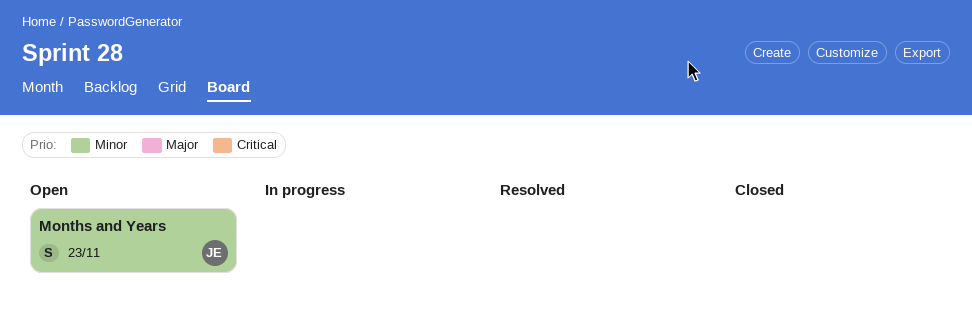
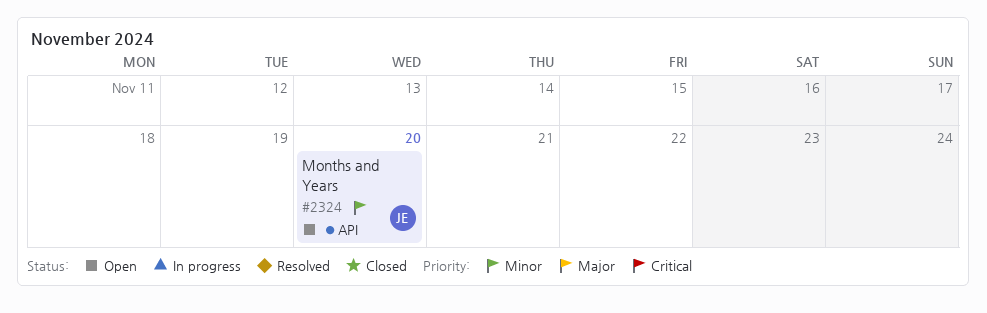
Months and Years, due: Nov 23 -> Nov 20

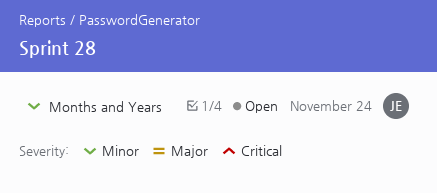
Months and Years, due: Nov 20 -> Nov 24

